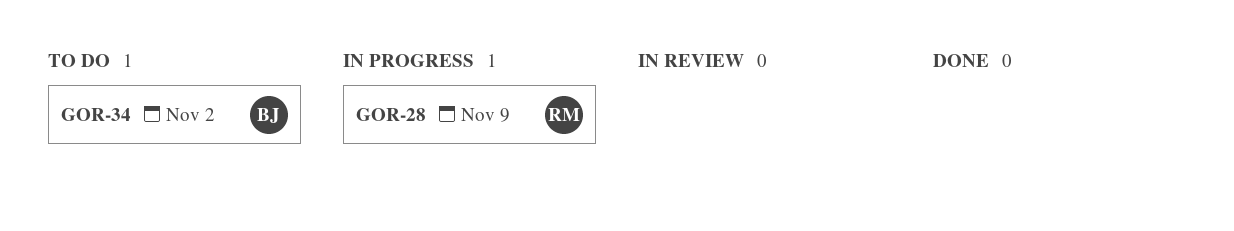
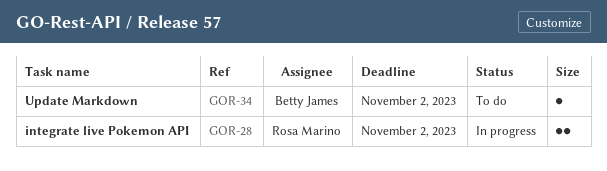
GOR-28, due: Nov 9 -> Nov 2

